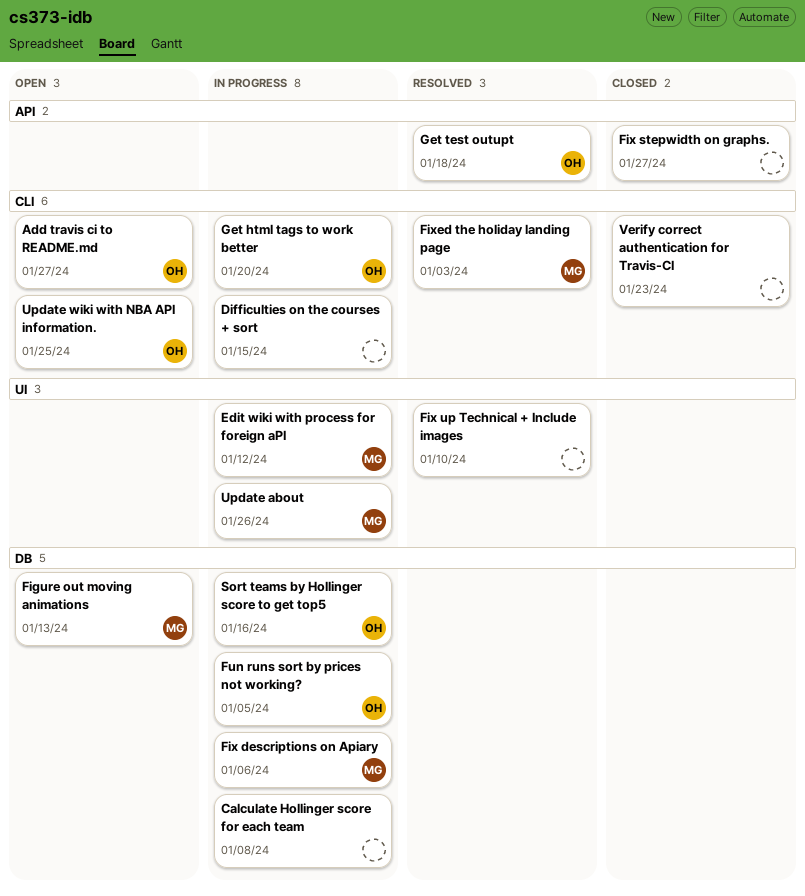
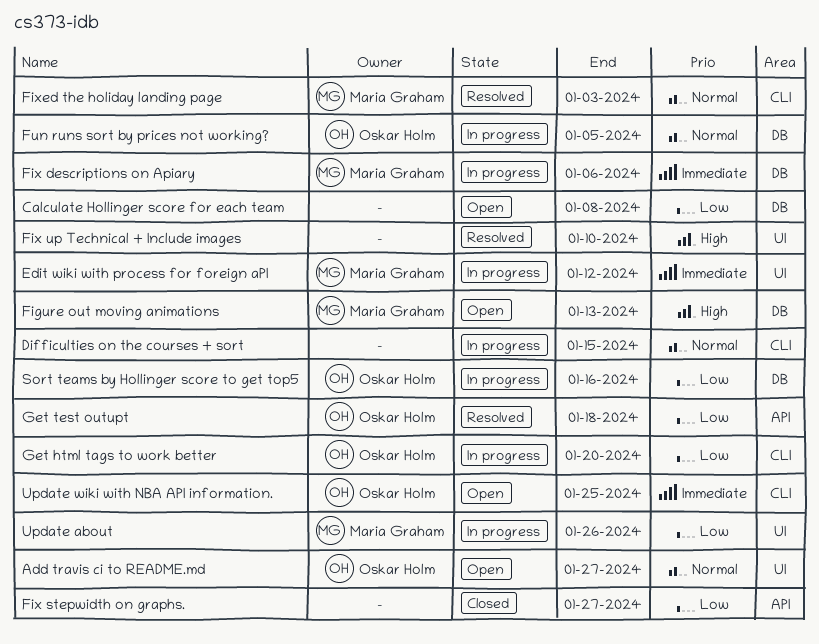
Add travis ci to README.md, label: CLI -> UI
Calculate Hollinger score for each team, status: In progress -> Open
Verify correct authentication for Travis-CI: present -> none

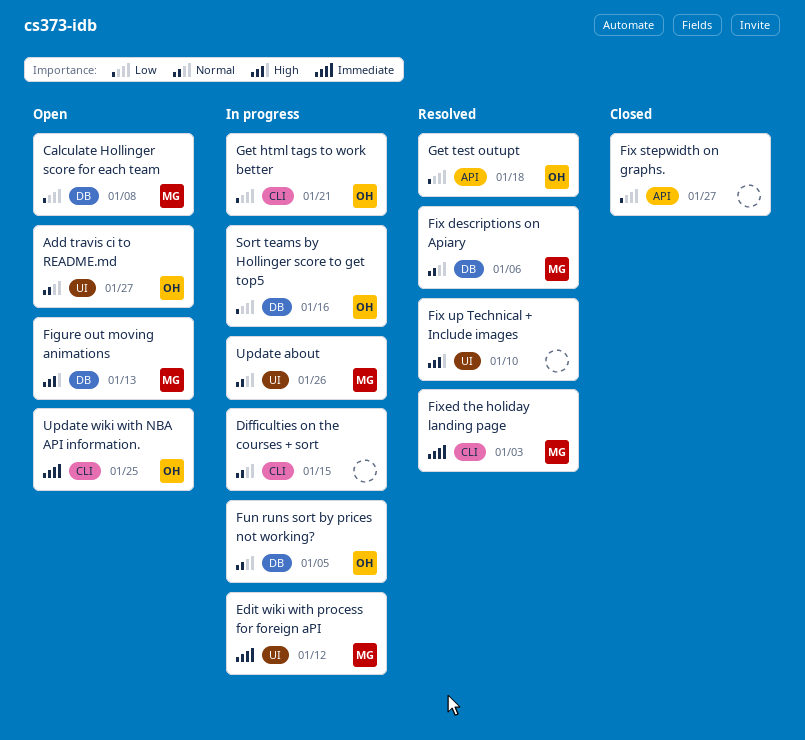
Calculate Hollinger score for each team, owner: none -> Maria Graham
Fix descriptions on Apiary, status: In progress -> Resolved
Fix descriptions on Apiary, priority: Immediate -> Normal
Fixed the holiday landing page, priority: Normal -> Immediate
Get html tags to work better, due: Jan 20 -> Jan 21
Update about, priority: Low -> Normal

